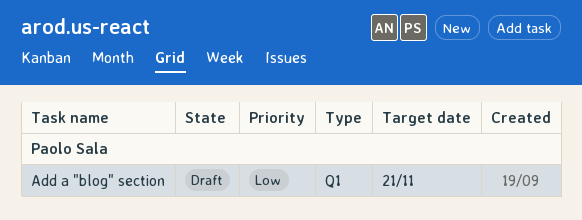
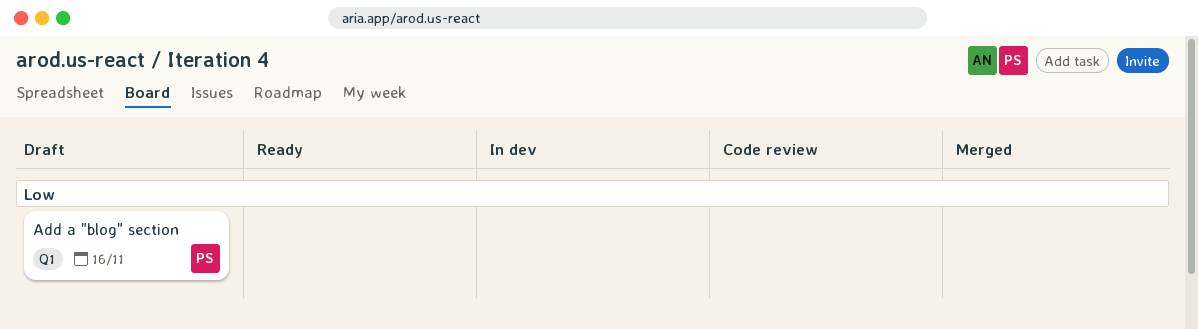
Add a "blog" section, due: Nov 21 -> Nov 16

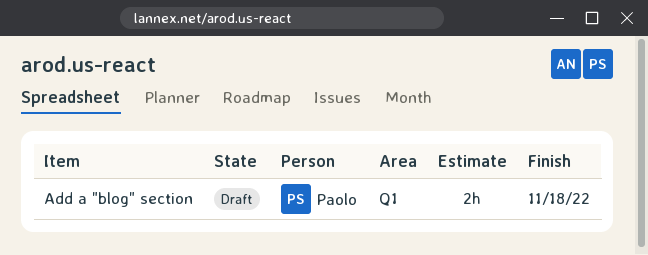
Add a "blog" section, due: Nov 16 -> Nov 18

